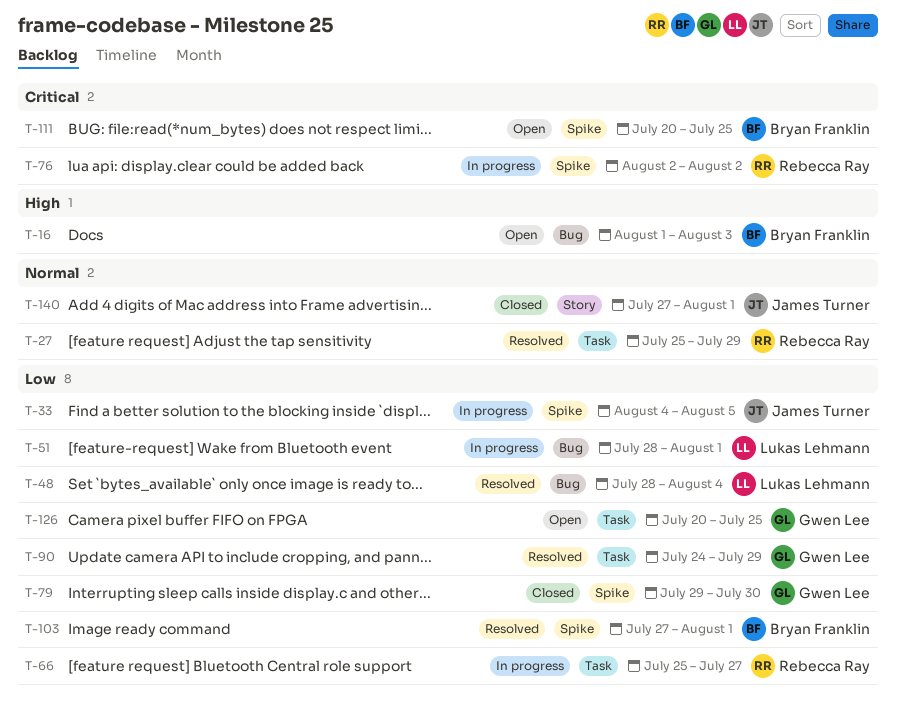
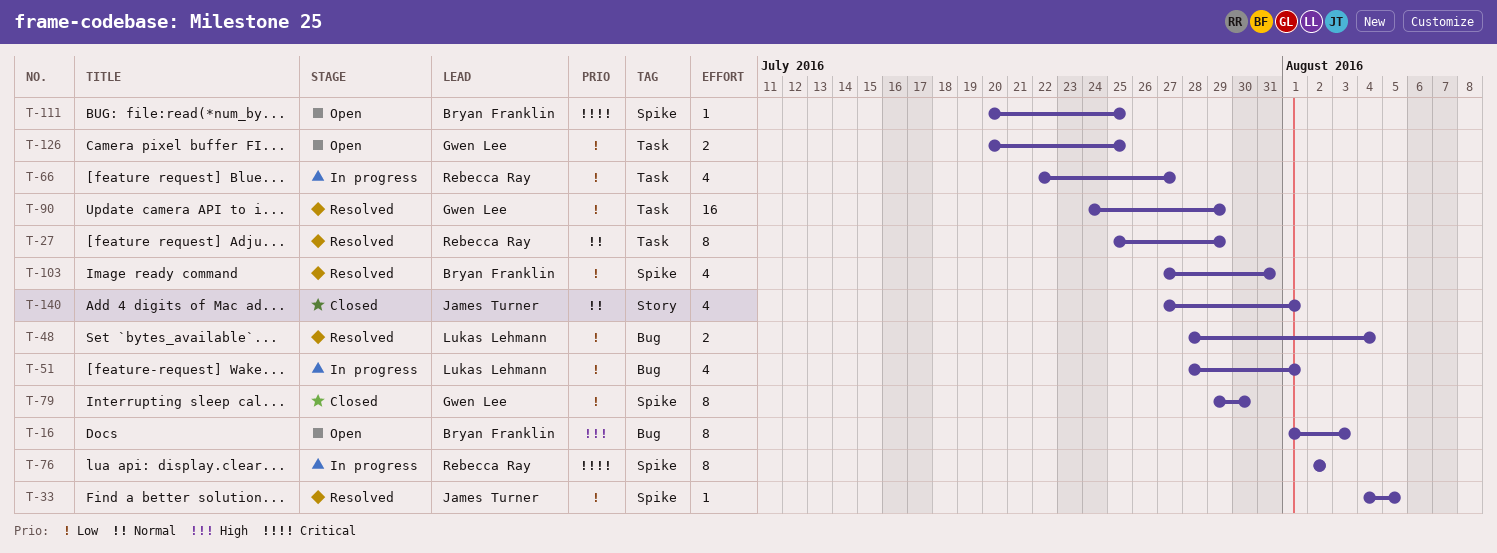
T-33, status: In progress -> Resolved
T-66, start: Jul 25 -> Jul 22
T-103, due: Aug 1 -> Jul 31

